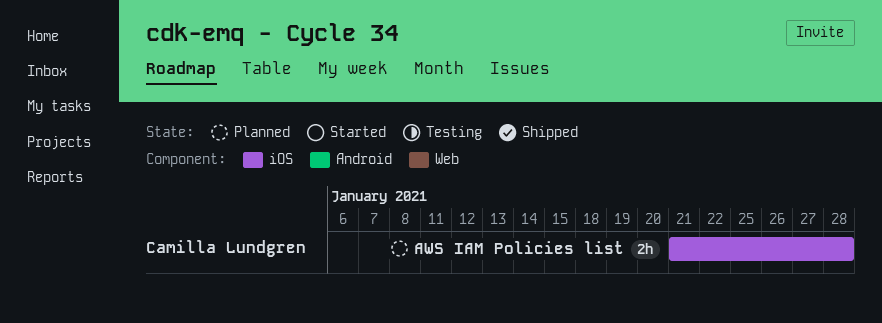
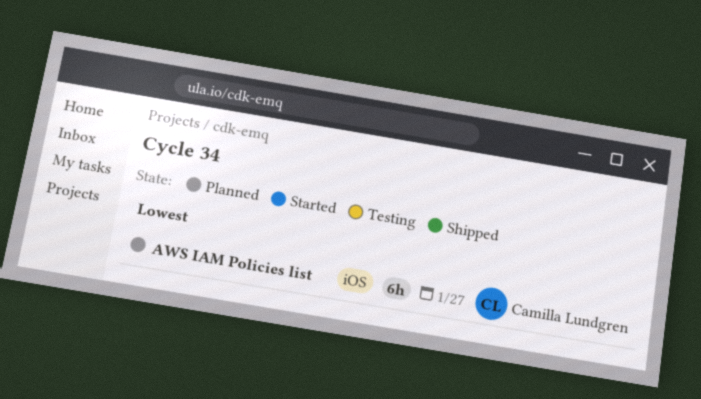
AWS IAM Policies list, estimate: 2h -> 6h
AWS IAM Policies list, due: Jan 28 -> Jan 27

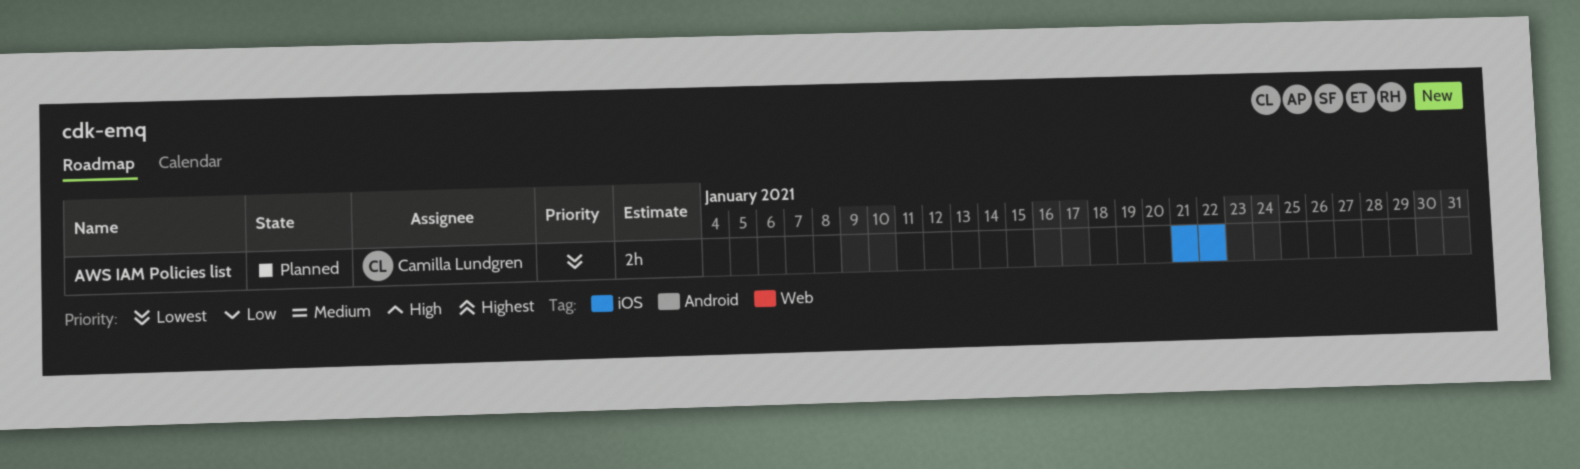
AWS IAM Policies list, estimate: 6h -> 2h
AWS IAM Policies list, due: Jan 27 -> Jan 22

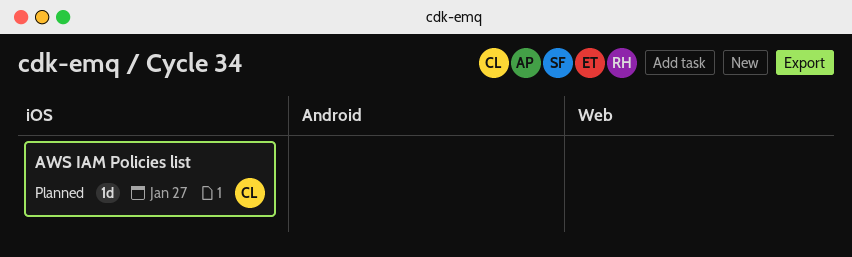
AWS IAM Policies list, estimate: 2h -> 1d
AWS IAM Policies list, due: Jan 22 -> Jan 27

